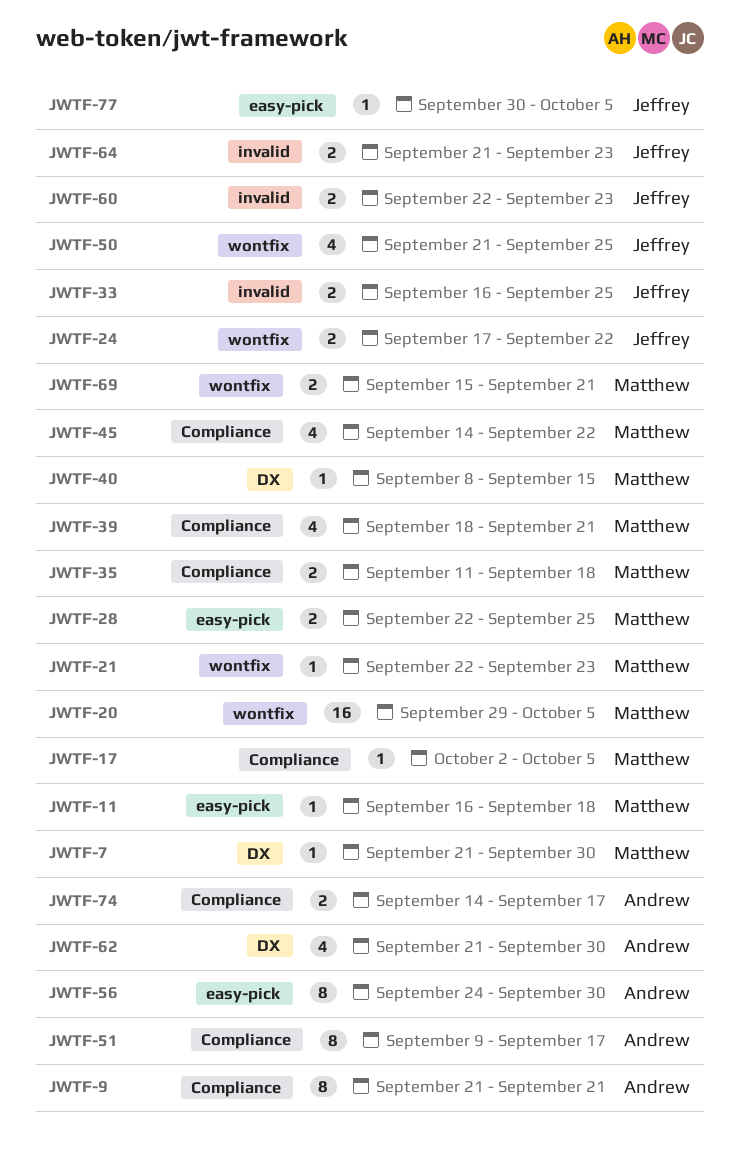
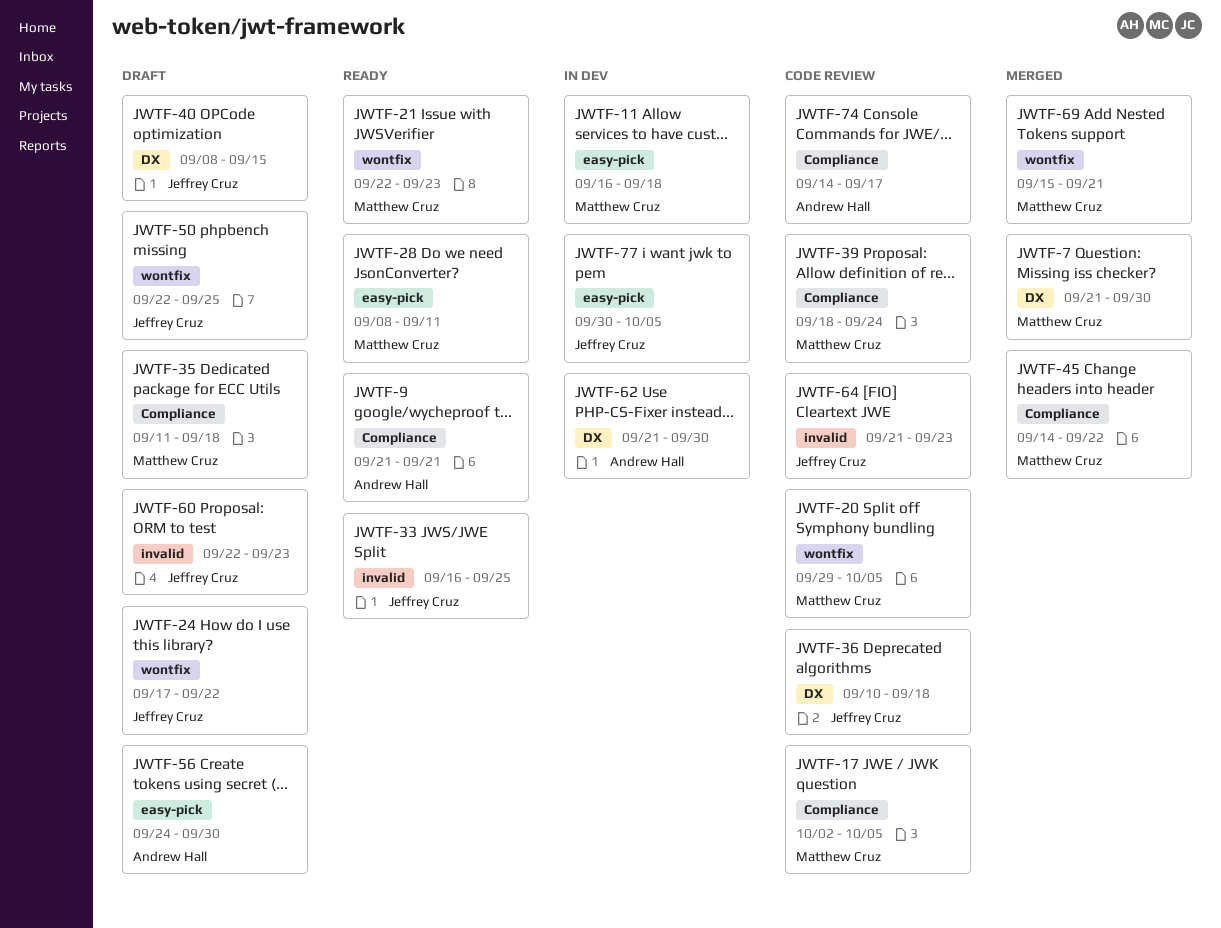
JWTF-28, start: Sep 22 -> Sep 8
JWTF-28, due: Sep 25 -> Sep 11
JWTF-36: none -> present
JWTF-39, due: Sep 21 -> Sep 24
JWTF-40, owner: Matthew Cruz -> Jeffrey Cruz
JWTF-50, start: Sep 21 -> Sep 22
JWTF-51: present -> none

